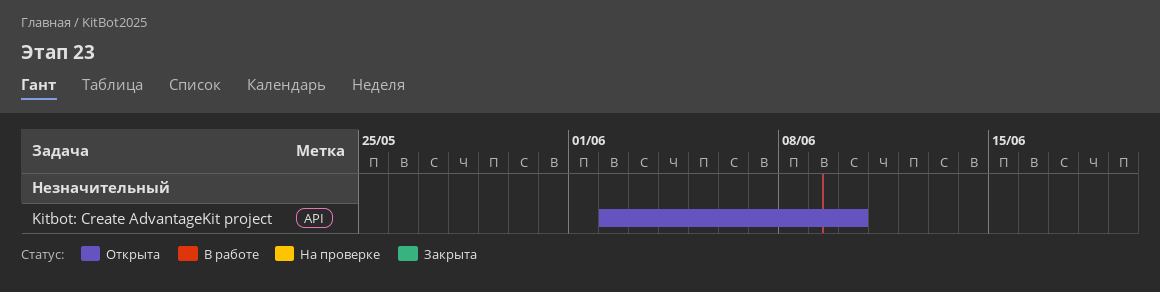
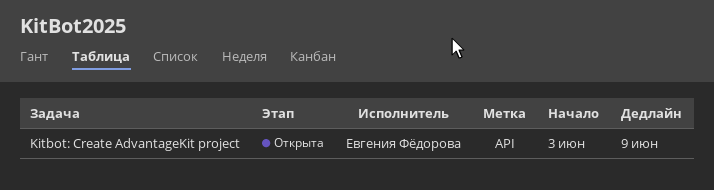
Kitbot: Create AdvantageKit project, start: Jun 2 -> Jun 3
Kitbot: Create AdvantageKit project, due: Jun 10 -> Jun 9

